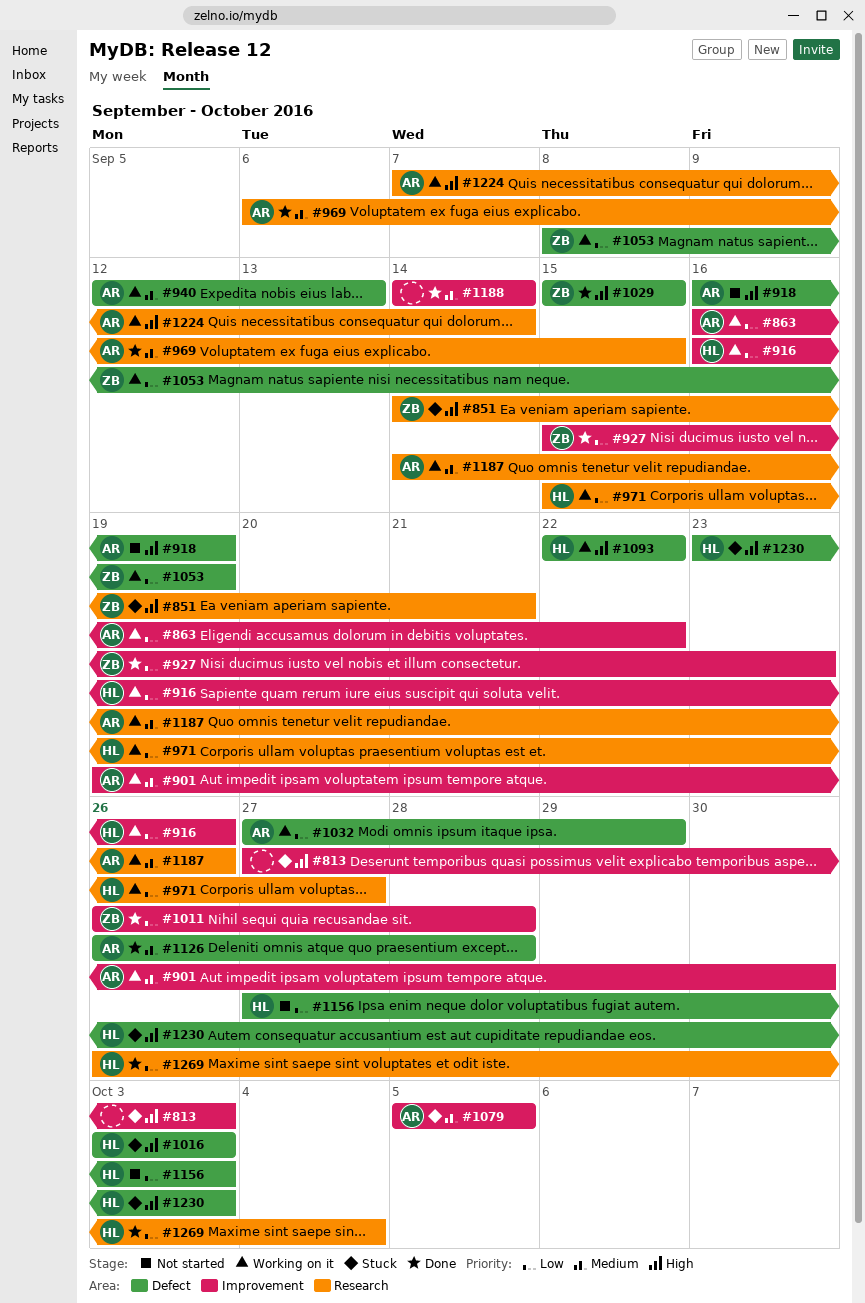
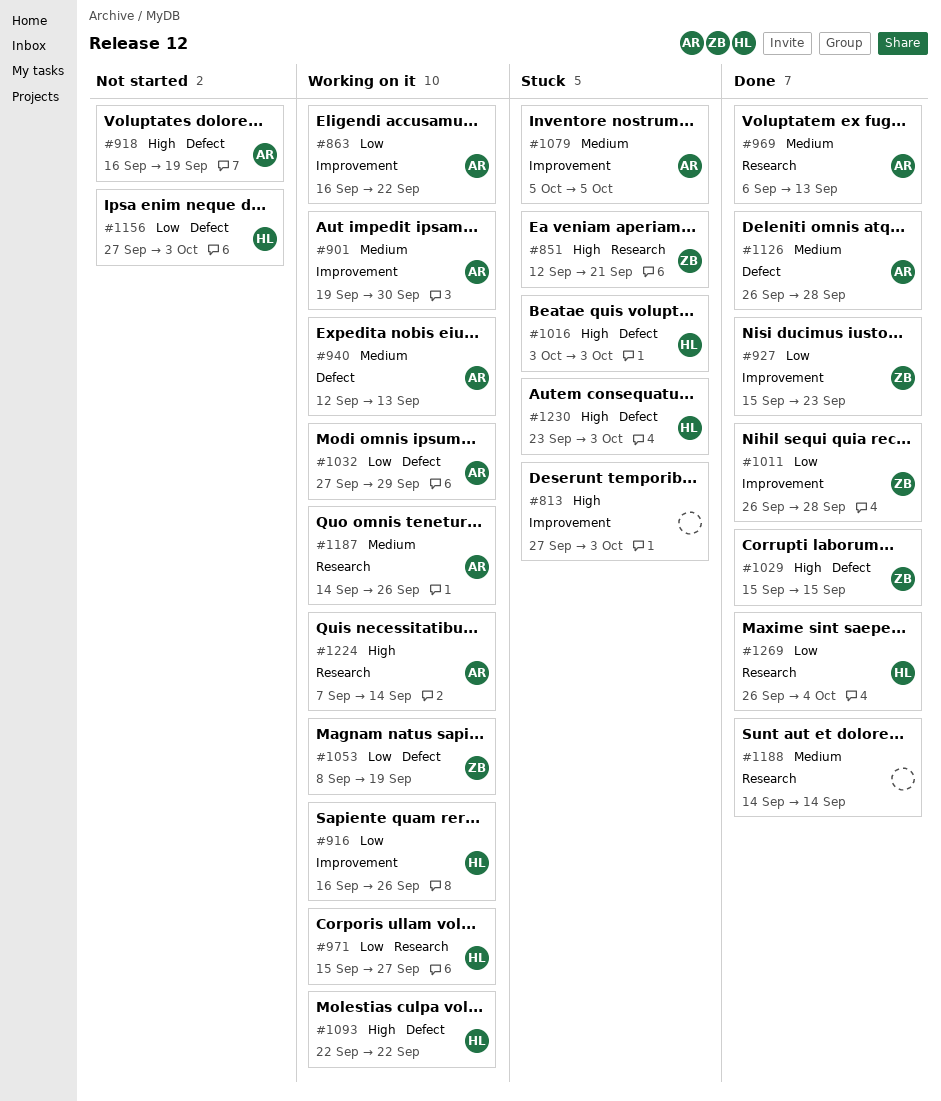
#851, start: Sep 14 -> Sep 12
#969, due: Sep 15 -> Sep 13
#1188, label: Improvement -> Research

